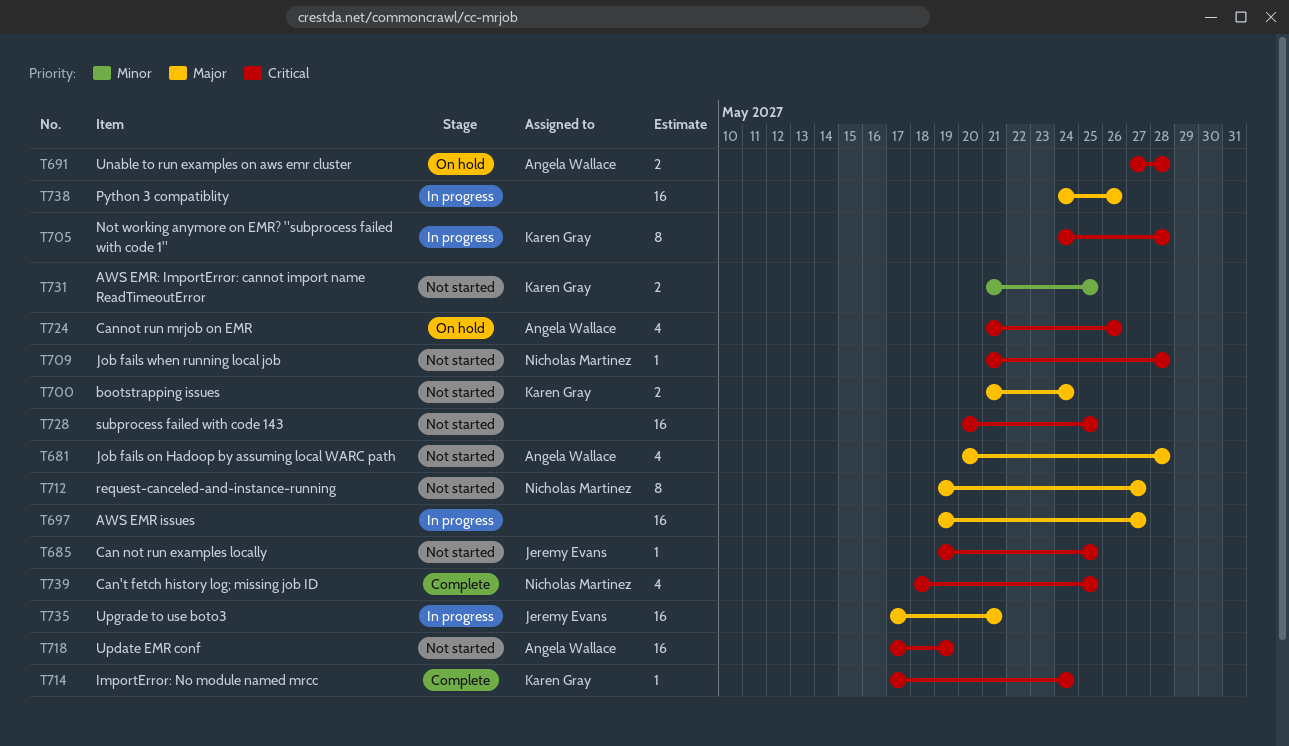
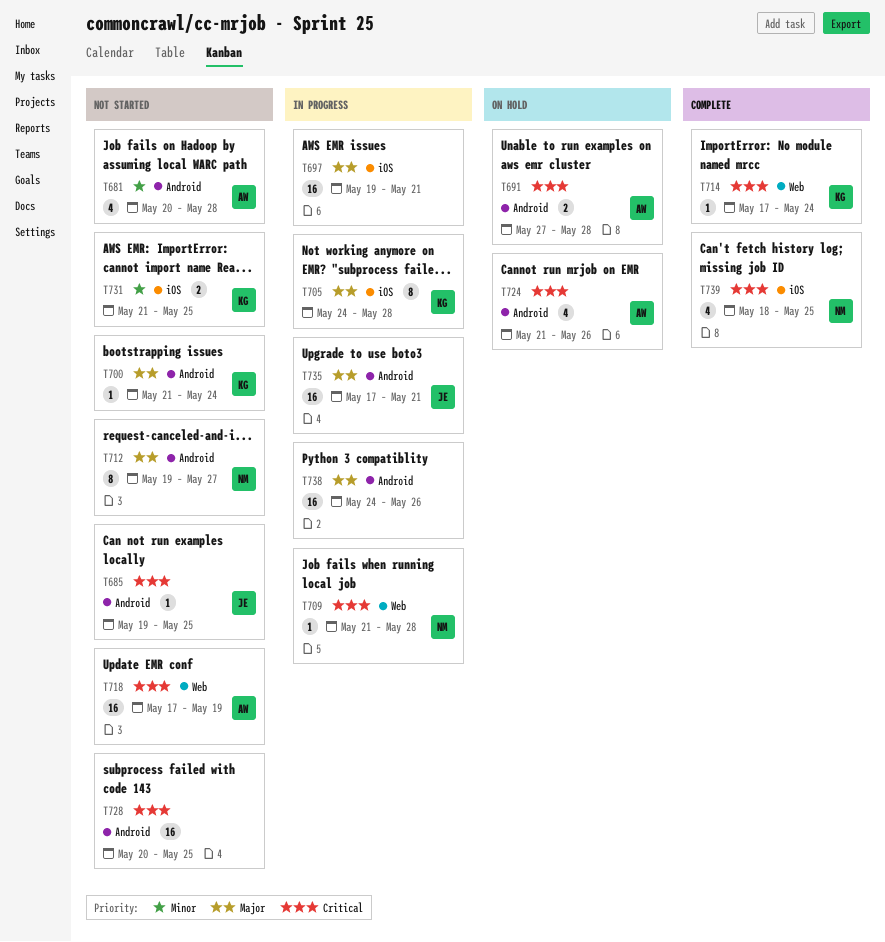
T681, priority: Major -> Minor
T697, due: May 27 -> May 21
T700, estimate: 2 -> 1
T705, priority: Critical -> Major
T709, status: Not started -> In progress

